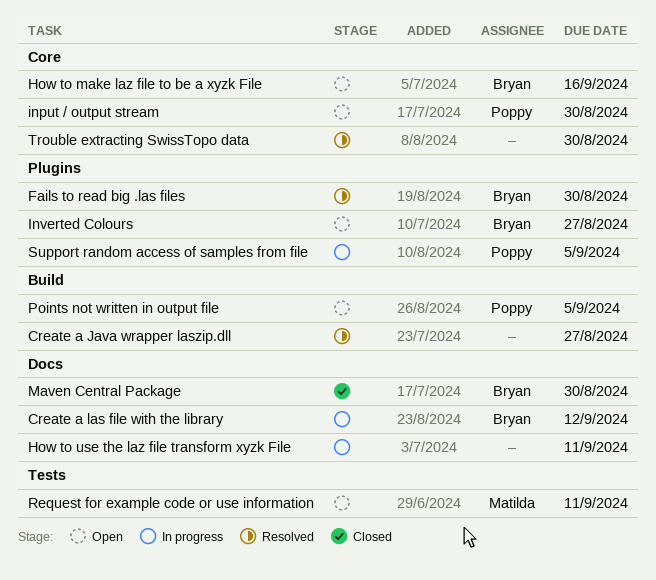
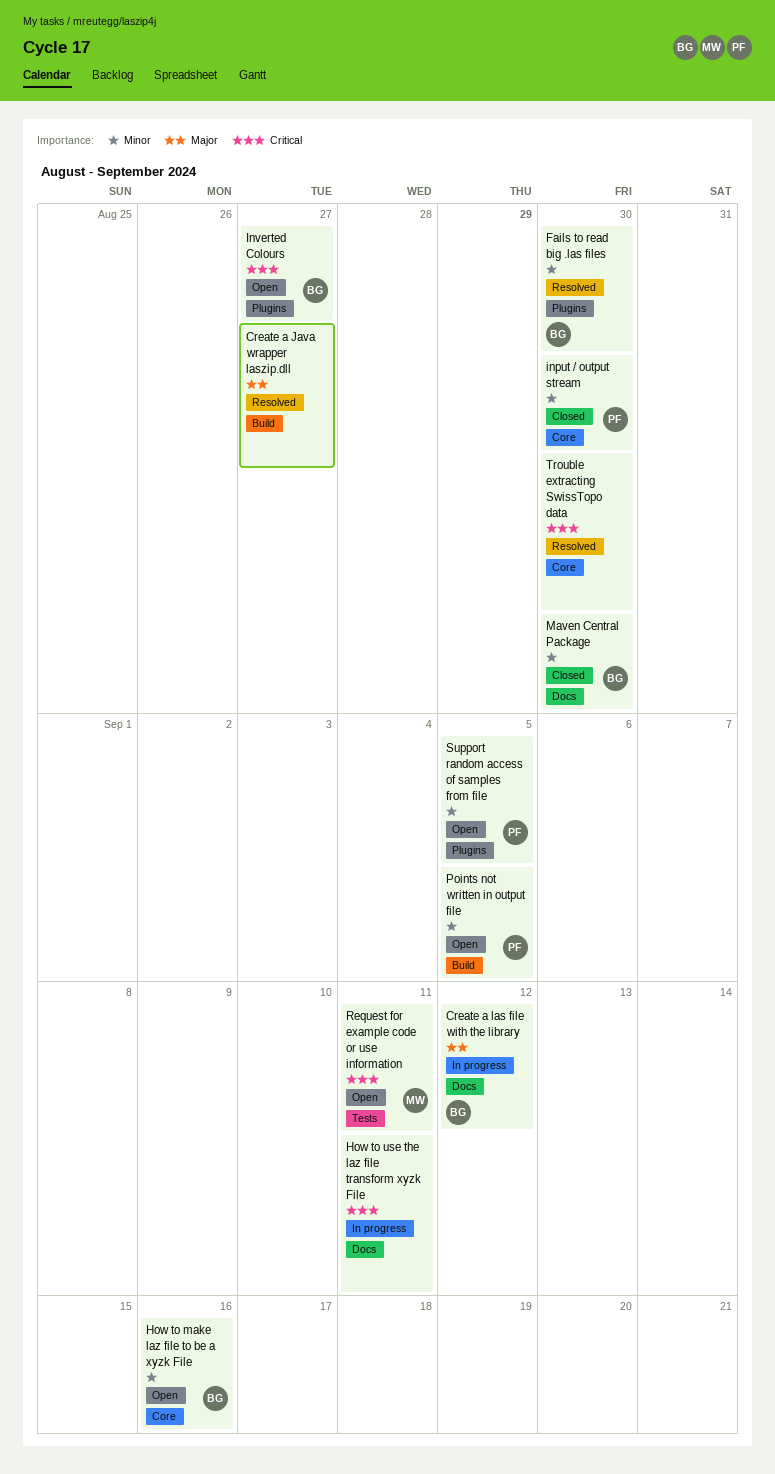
input / output stream, status: Open -> Closed
Support random access of samples from file, status: In progress -> Open

